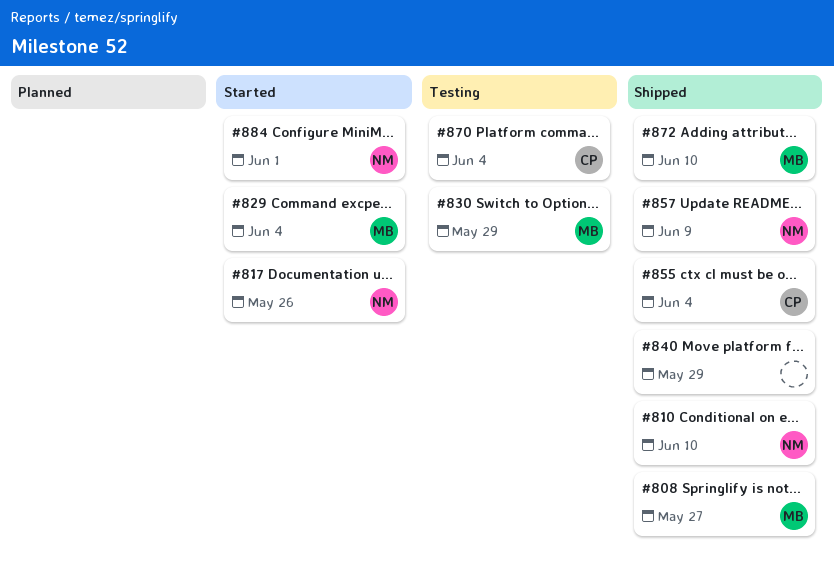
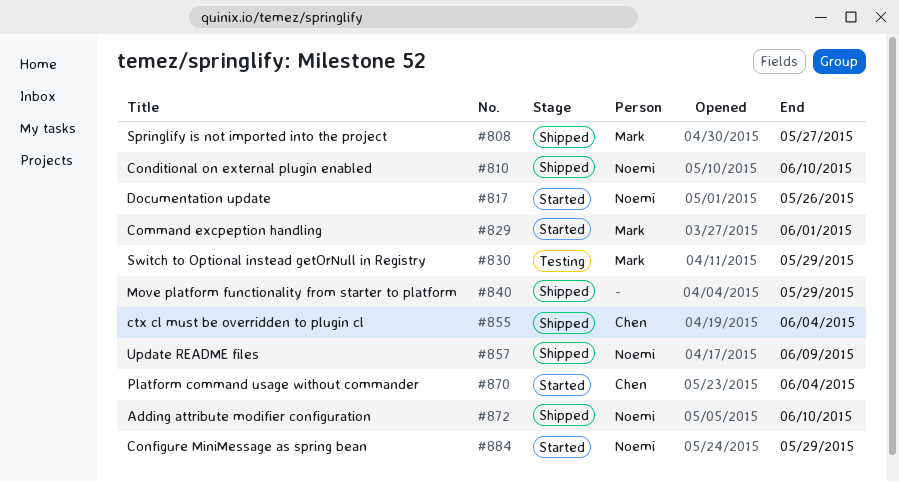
#829, due: Jun 4 -> Jun 1
#870, status: Testing -> Started
#872, owner: Mark -> Noemi
#884, due: Jun 1 -> May 29

